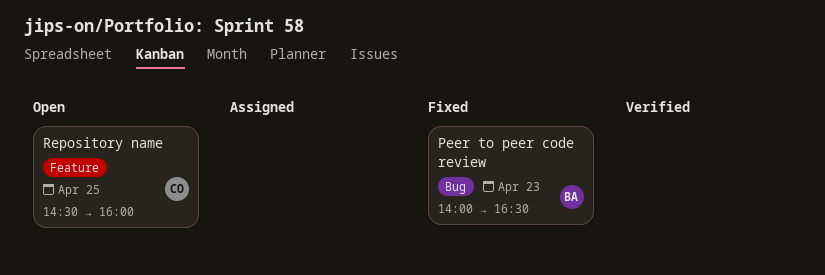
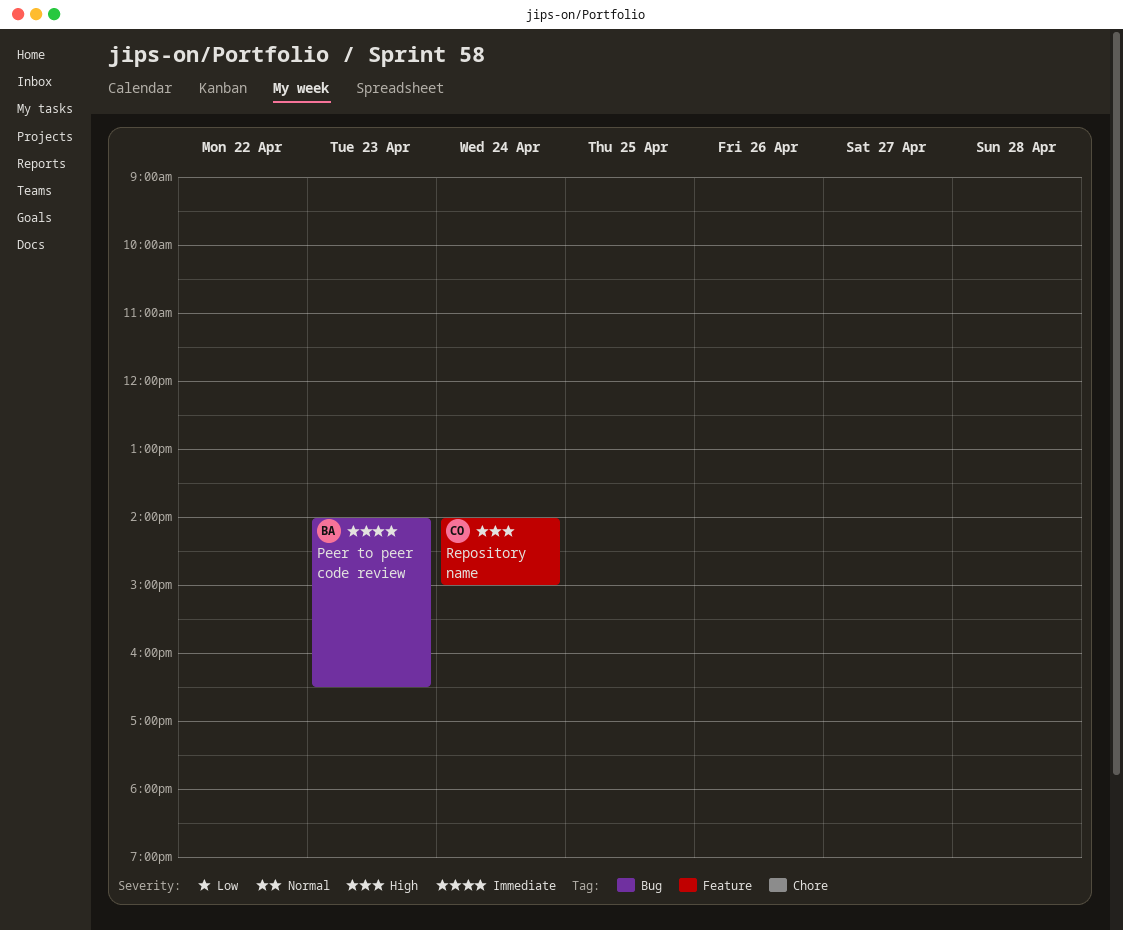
Repository name, day: Apr 25 -> Apr 24
Repository name, begins: 14:30 -> 14:00
Repository name, ends: 16:00 -> 15:00

